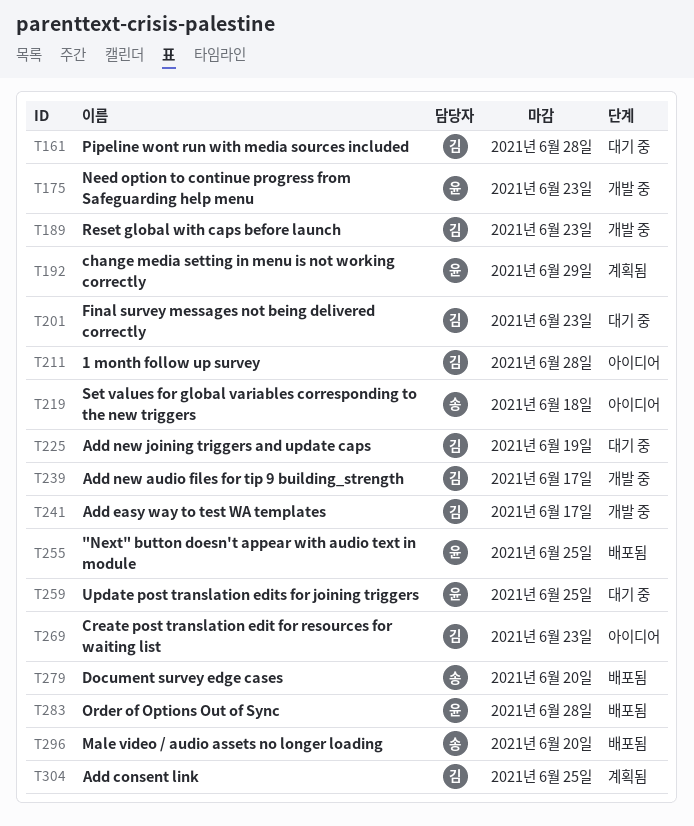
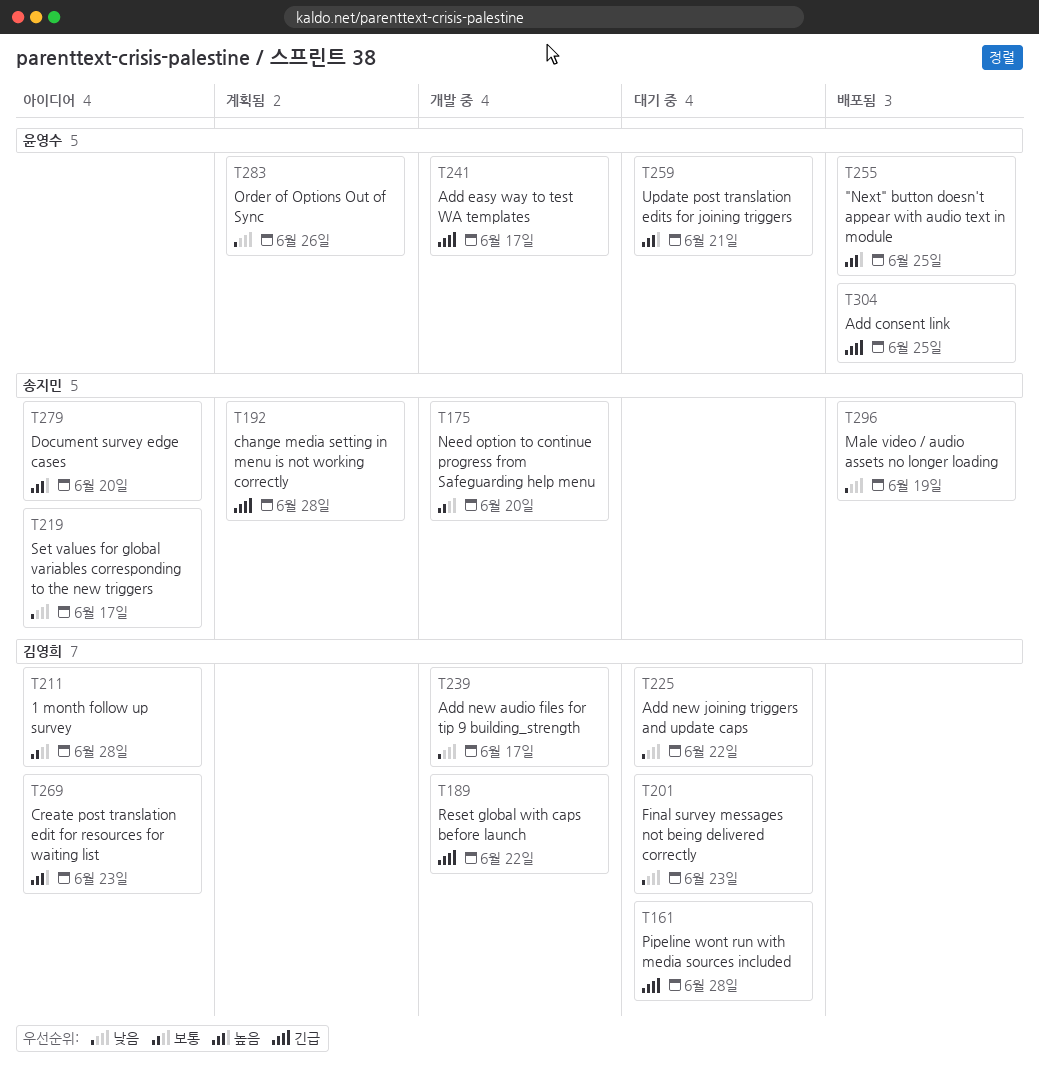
T175, owner: 윤영수 -> 송지민
T175, due: Jun 23 -> Jun 20
T189, due: Jun 23 -> Jun 22
T192, owner: 윤영수 -> 송지민
T192, due: Jun 29 -> Jun 28
T219, due: Jun 18 -> Jun 17
T225, due: Jun 19 -> Jun 22
T241, owner: 김영희 -> 윤영수
T259, due: Jun 25 -> Jun 21
T279, status: 배포됨 -> 아이디어
T283, status: 배포됨 -> 계획됨
T283, due: Jun 28 -> Jun 26
T296, due: Jun 20 -> Jun 19
T304, status: 계획됨 -> 배포됨
T304, owner: 김영희 -> 윤영수

